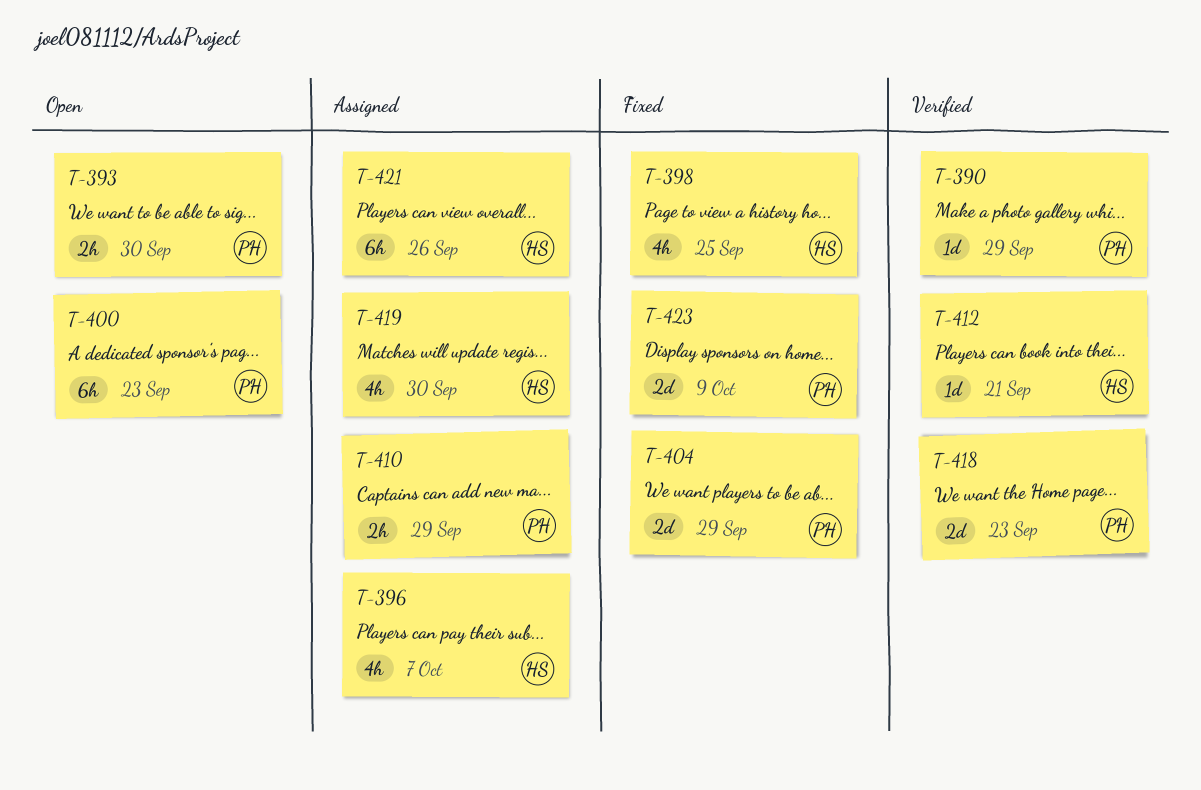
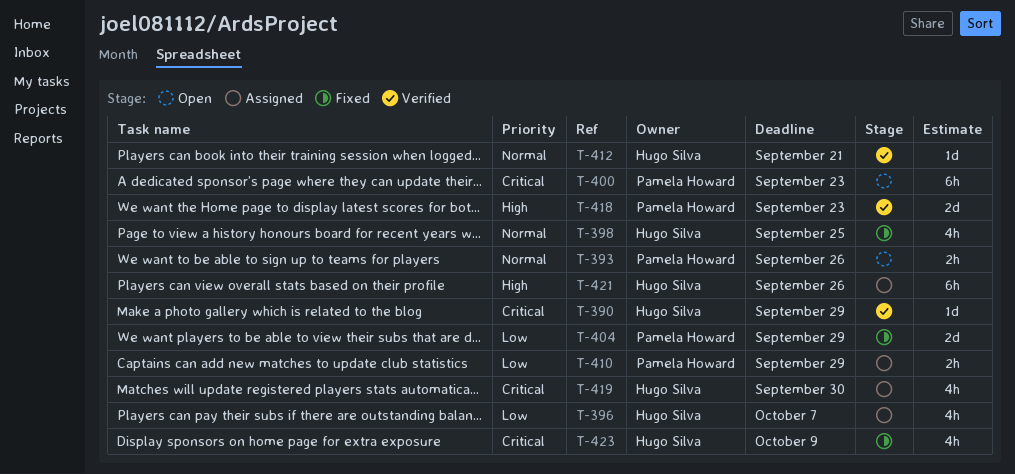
T-390, owner: Pamela Howard -> Hugo Silva
T-393, due: Sep 30 -> Sep 26
T-423, owner: Pamela Howard -> Hugo Silva
T-423, estimate: 2d -> 4h

